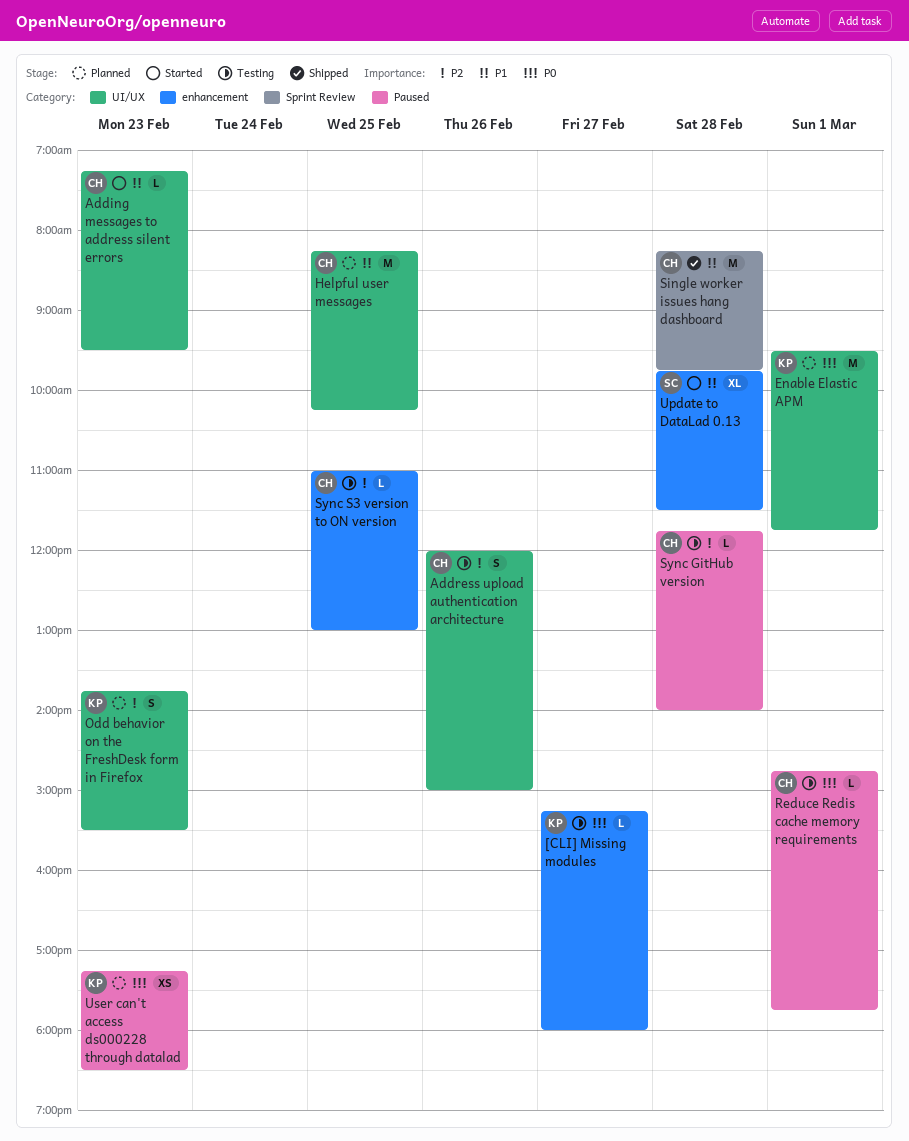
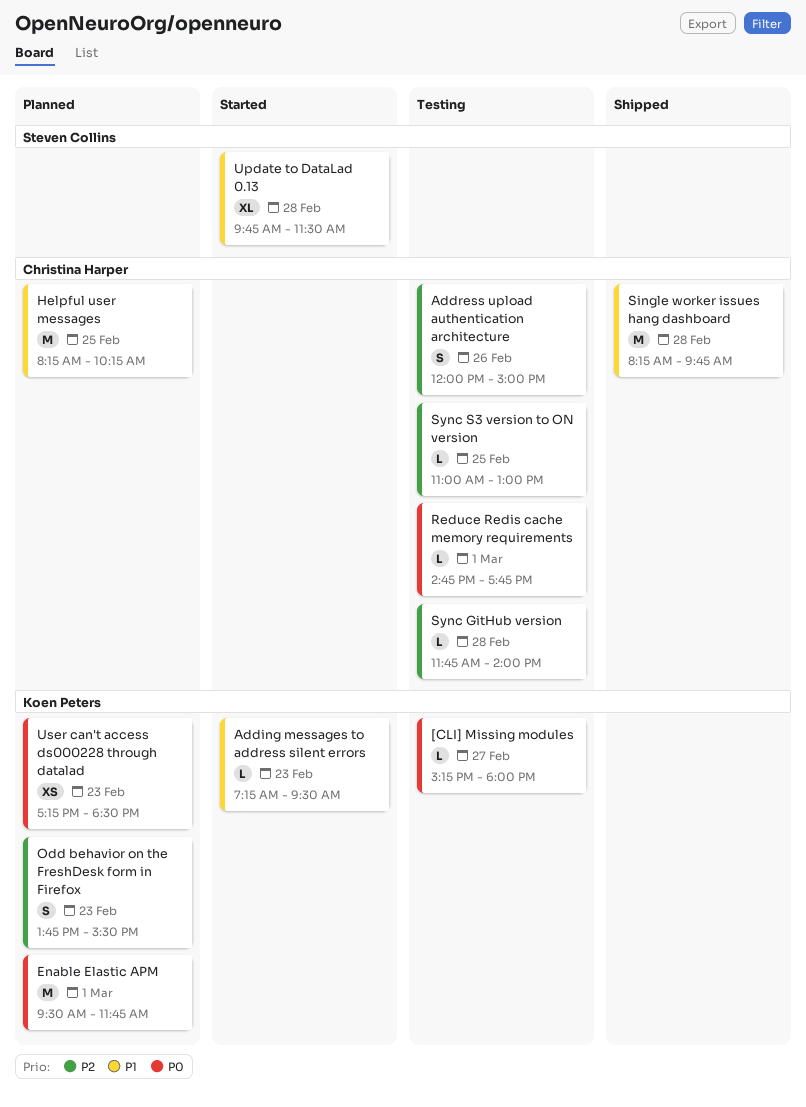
Adding messages to address silent errors, owner: Christina Harper -> Koen Peters

